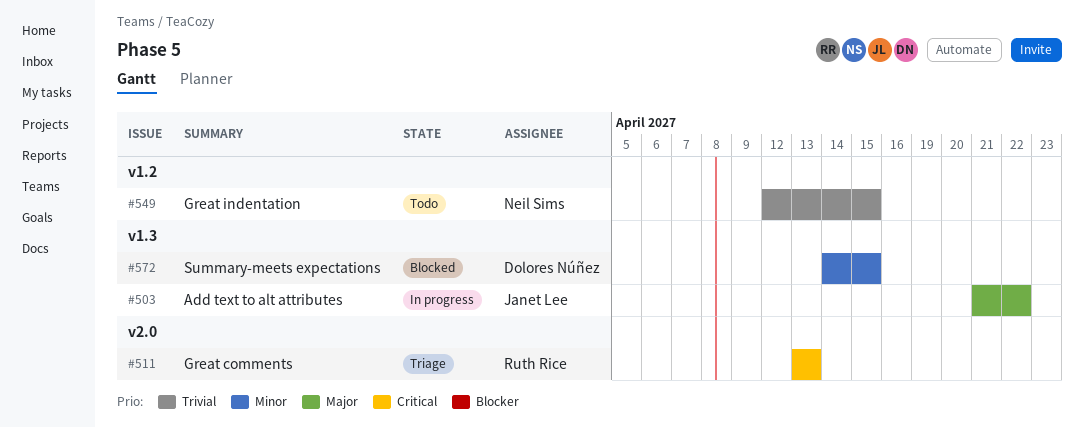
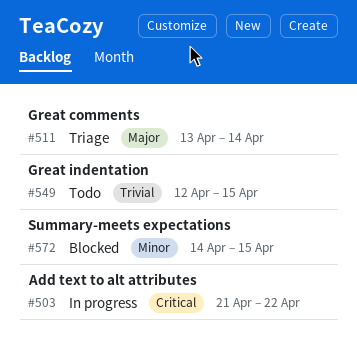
#503, priority: Major -> Critical
#511, priority: Critical -> Major
#511, due: Apr 13 -> Apr 14

